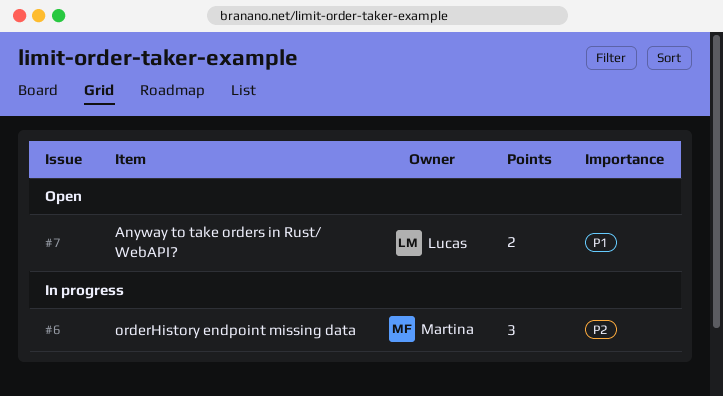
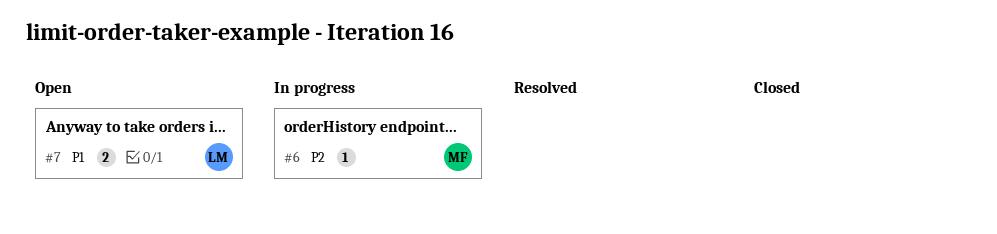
#6, estimate: 3 -> 1

